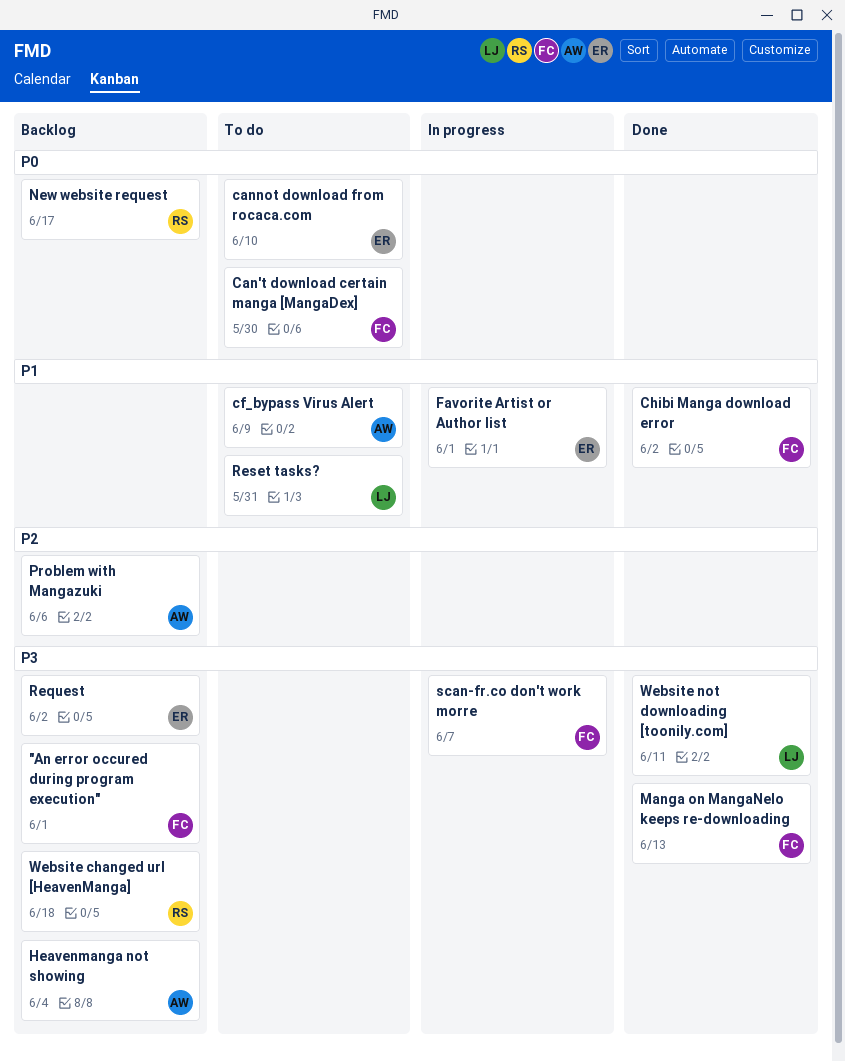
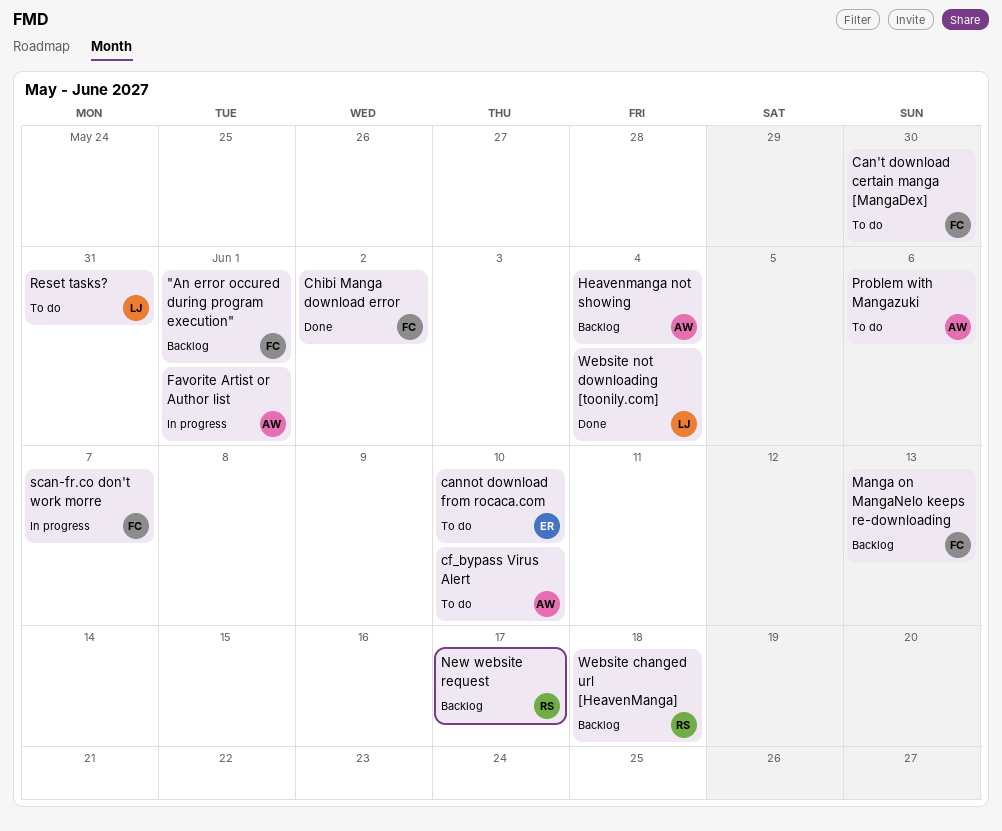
cf_bypass Virus Alert, due: Jun 9 -> Jun 10
Favorite Artist or Author list, owner: ER -> AW
Manga on MangaNelo keeps re-downloading, status: Done -> Backlog
Problem with Mangazuki, status: Backlog -> To do
Request: present -> none
Website not downloading [toonily.com], due: Jun 11 -> Jun 4

